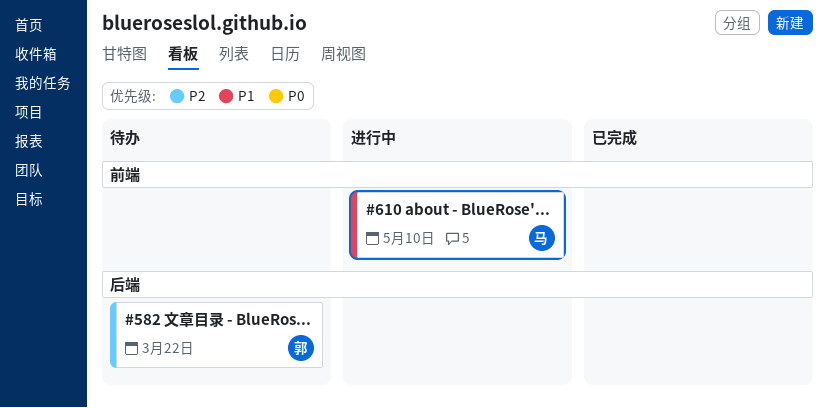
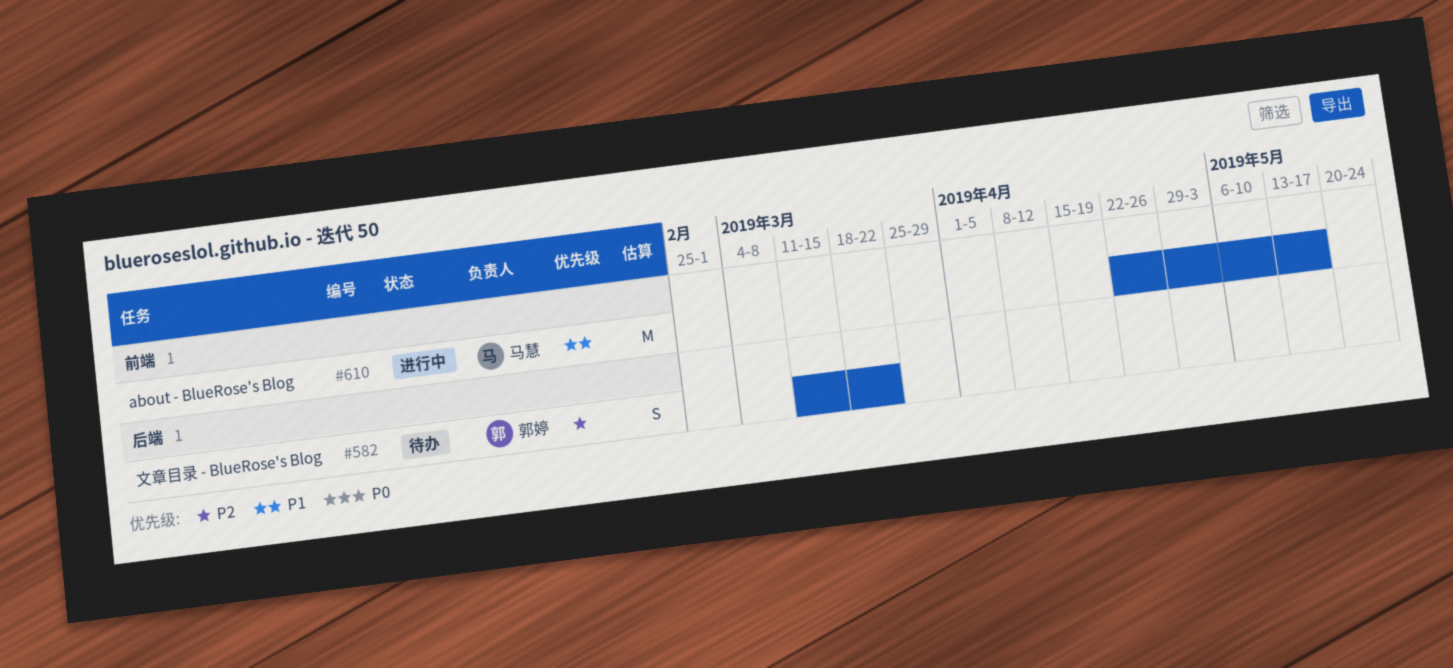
#610, due: May 10 -> May 17

